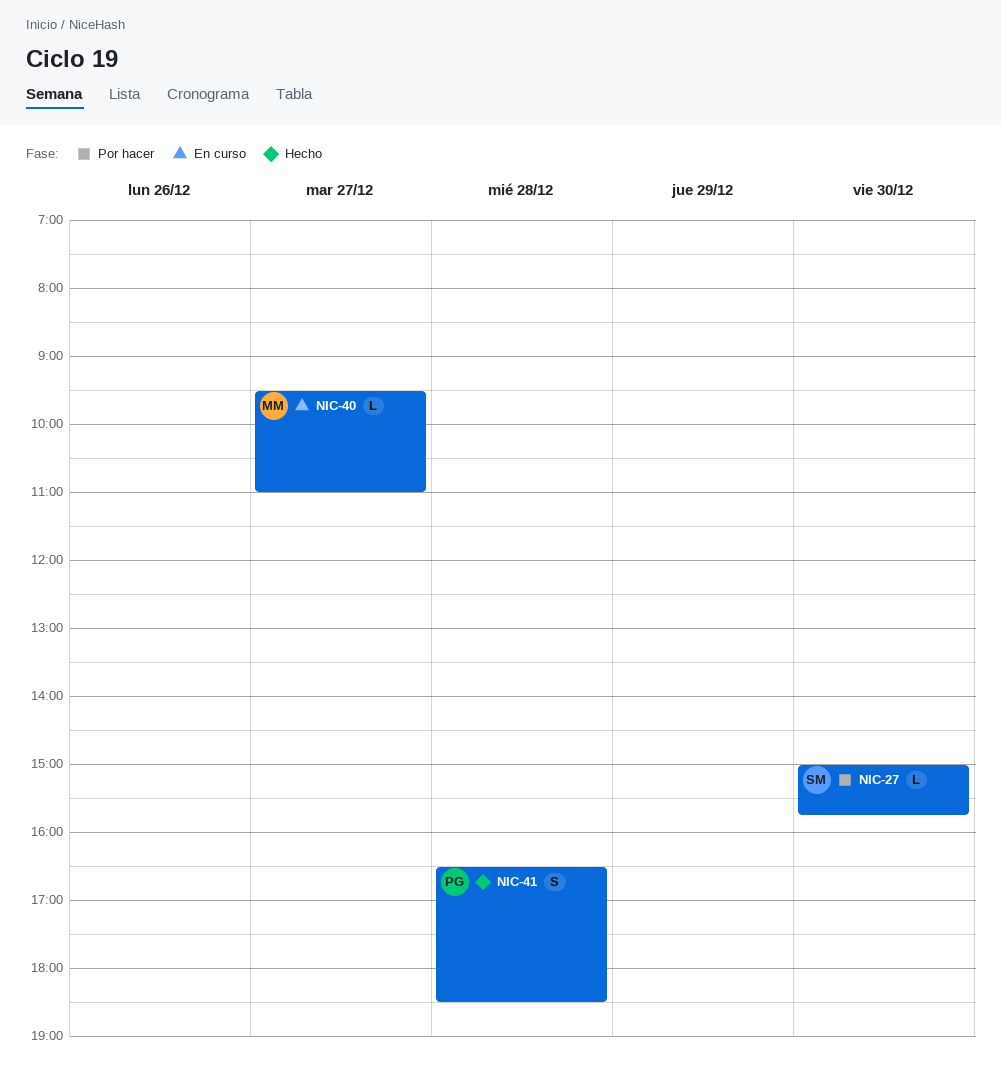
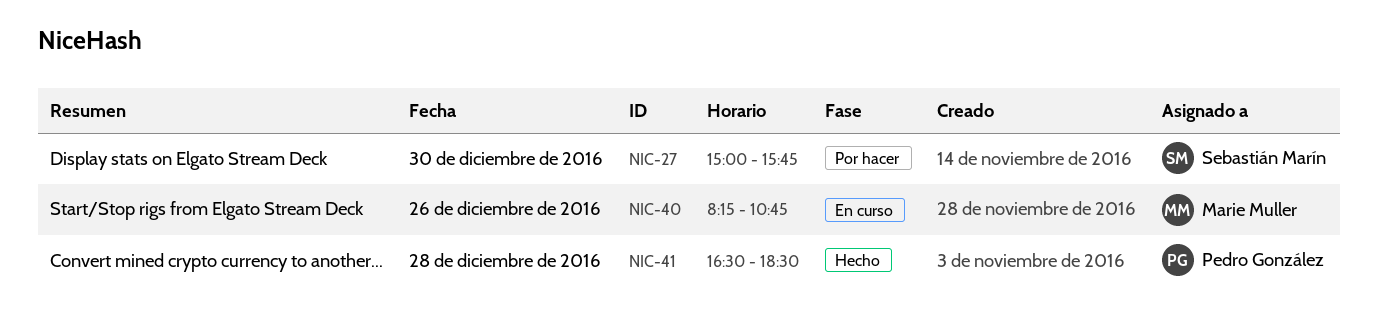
NIC-40, day: Dec 27 -> Dec 26
NIC-40, begins: 09:30 -> 08:15
NIC-40, ends: 11:00 -> 10:45

